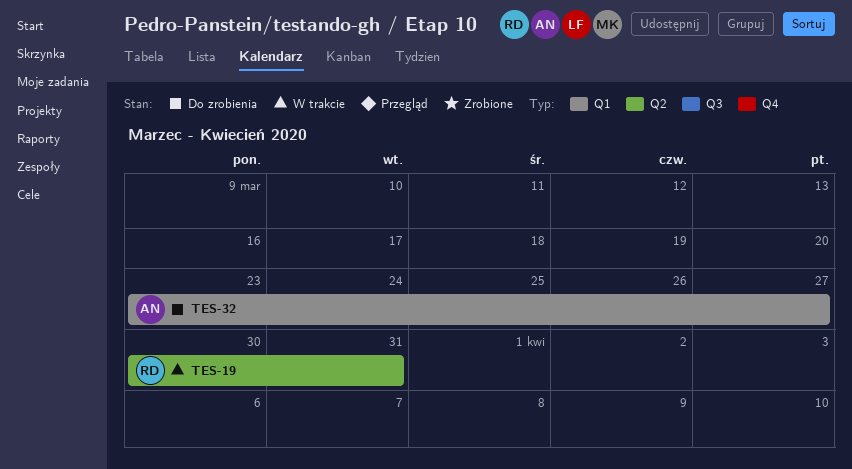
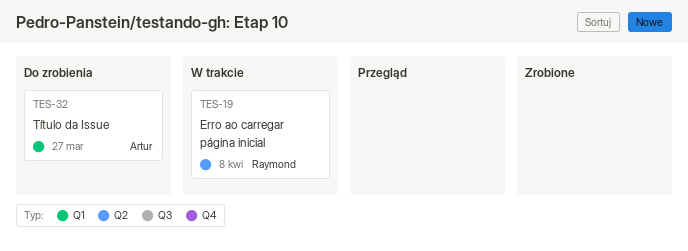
TES-19, due: Mar 31 -> Apr 8

